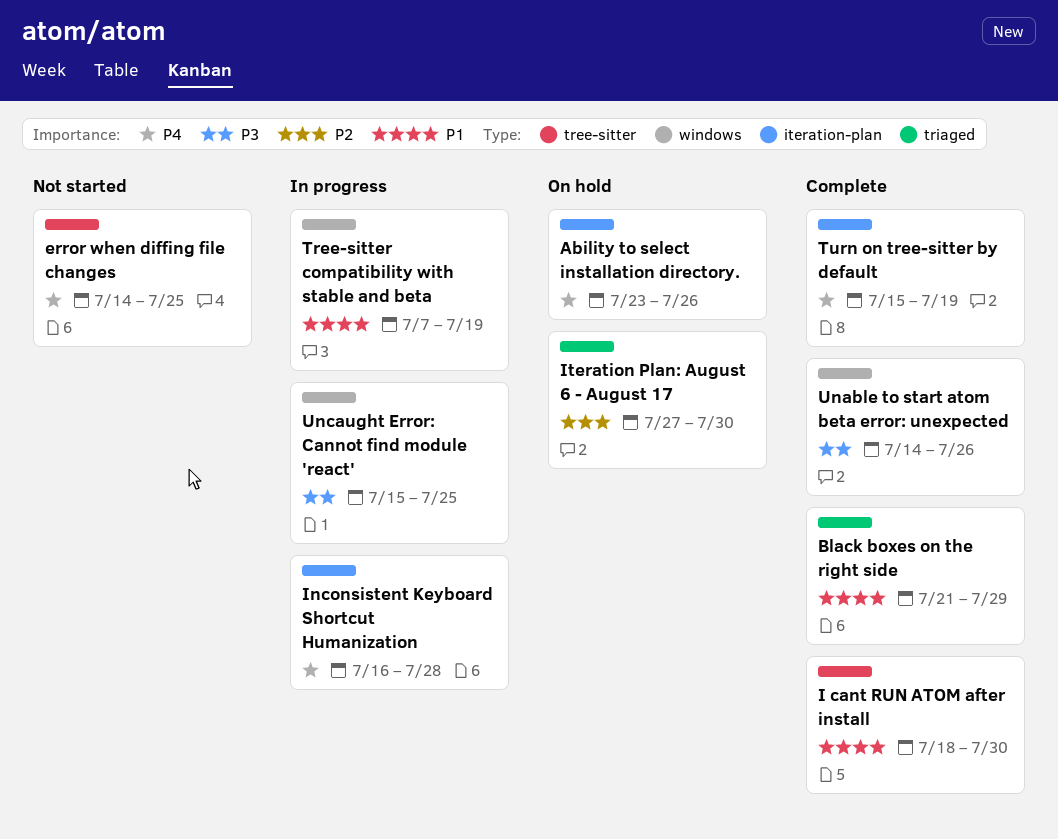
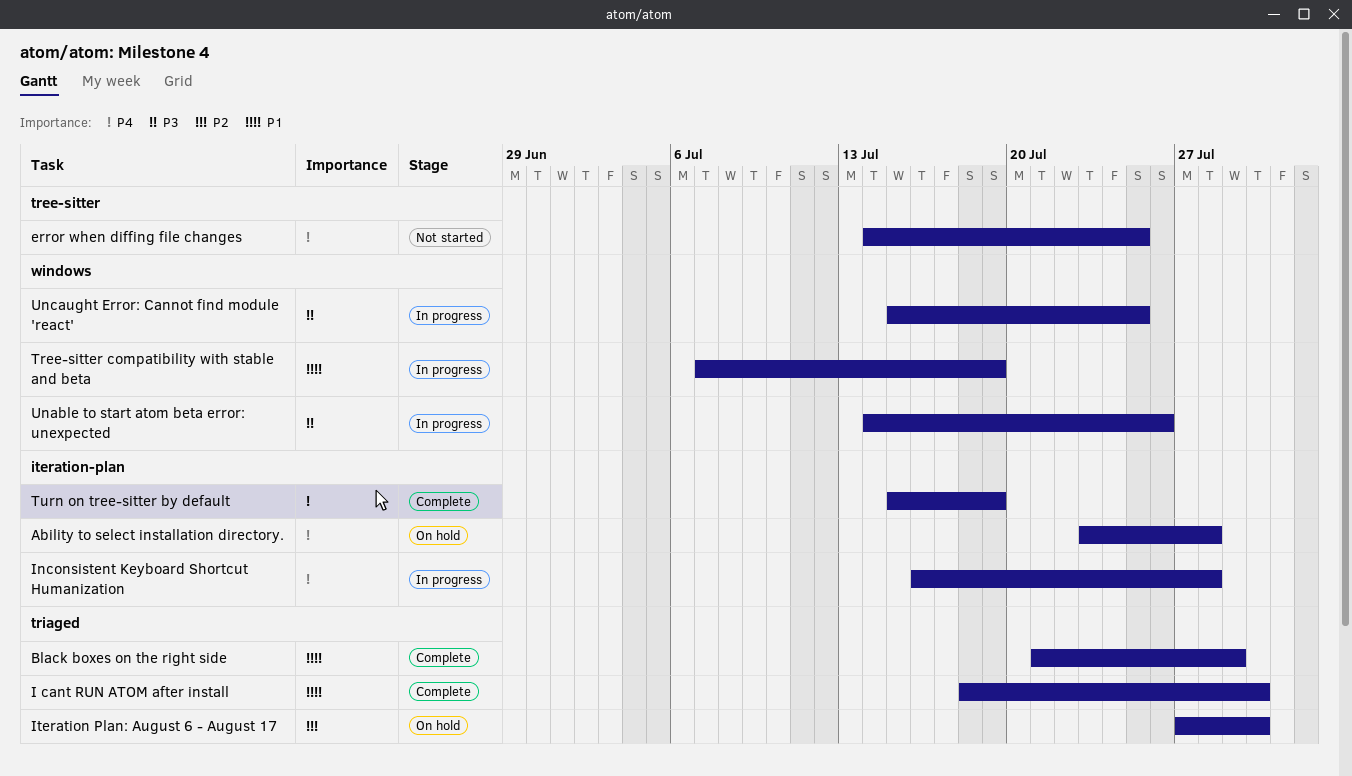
Ability to select installation directory., due: Jul 26 -> Jul 28
I cant RUN ATOM after install, label: tree-sitter -> triaged
Unable to start atom beta error: unexpected, status: Complete -> In progress

